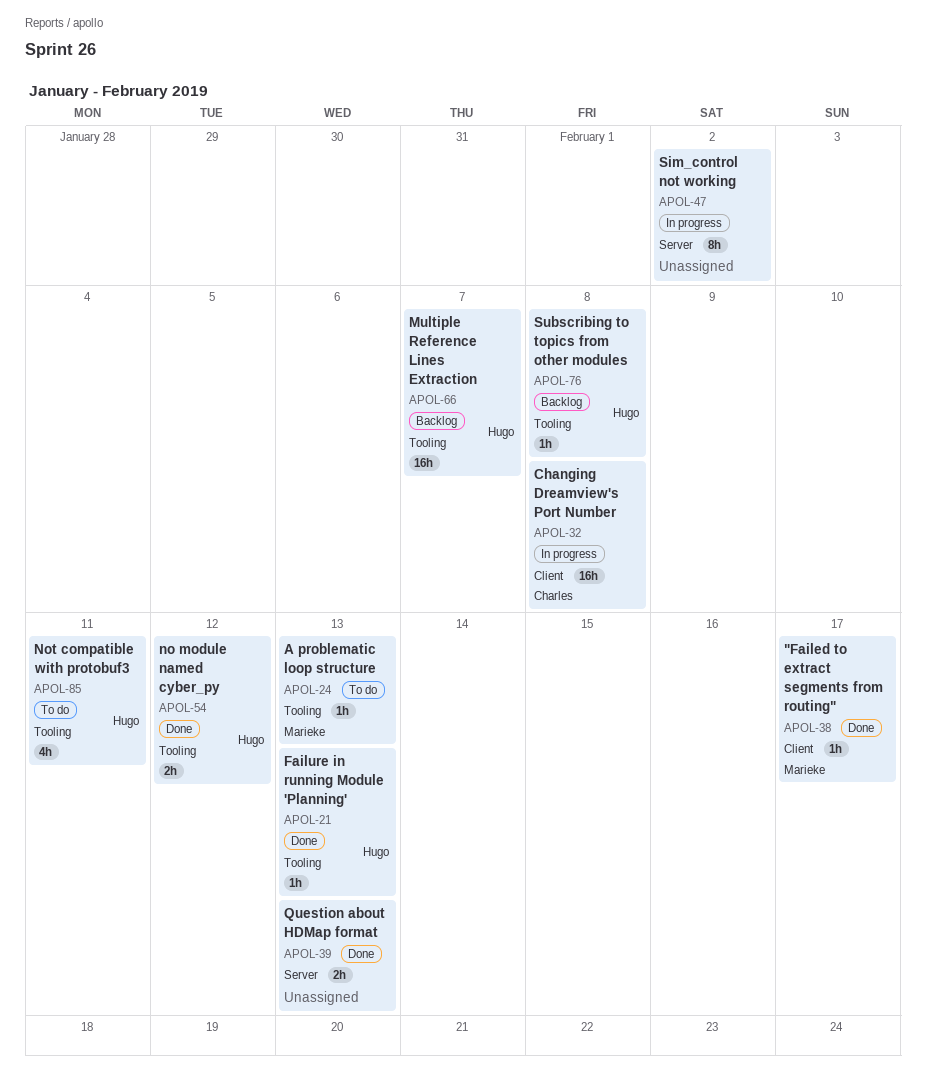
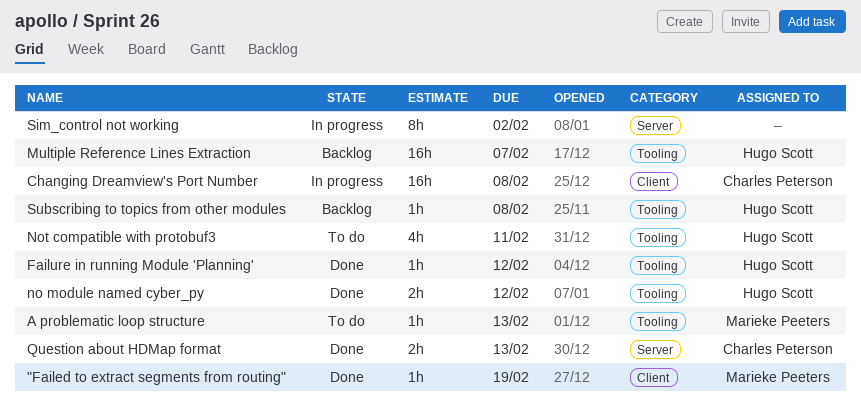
"Failed to extract segments from routing", due: Feb 17 -> Feb 19
Failure in running Module 'Planning', due: Feb 13 -> Feb 12
Question about HDMap format, owner: none -> Charles Peterson

